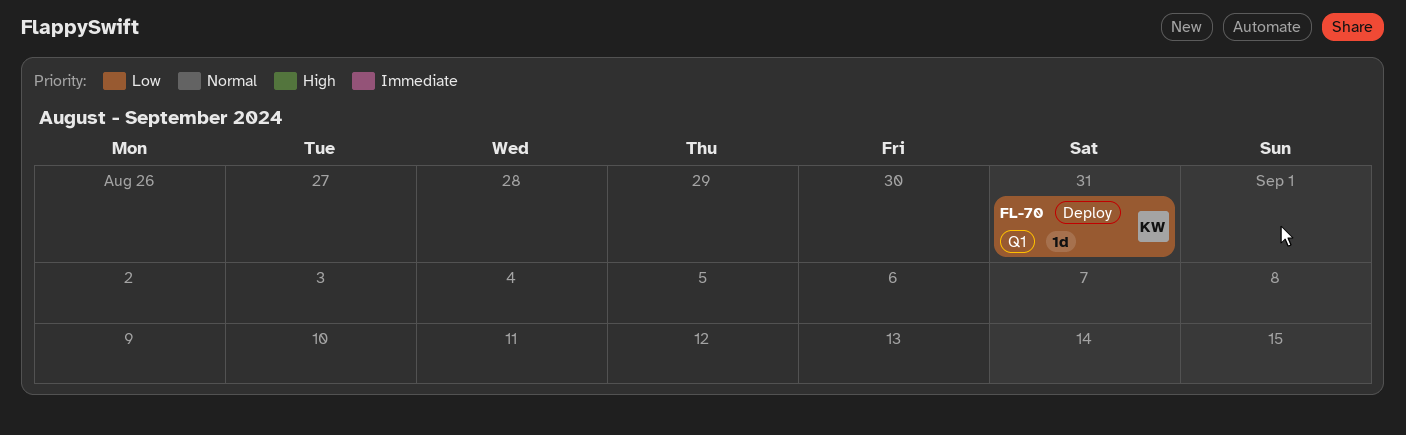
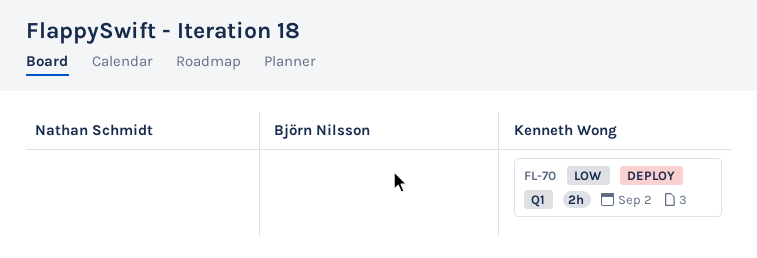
FL-70, estimate: 1d -> 2h
FL-70, due: Aug 31 -> Sep 2

